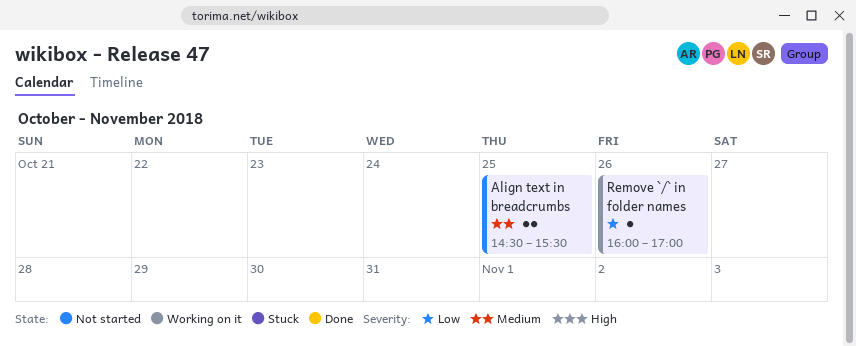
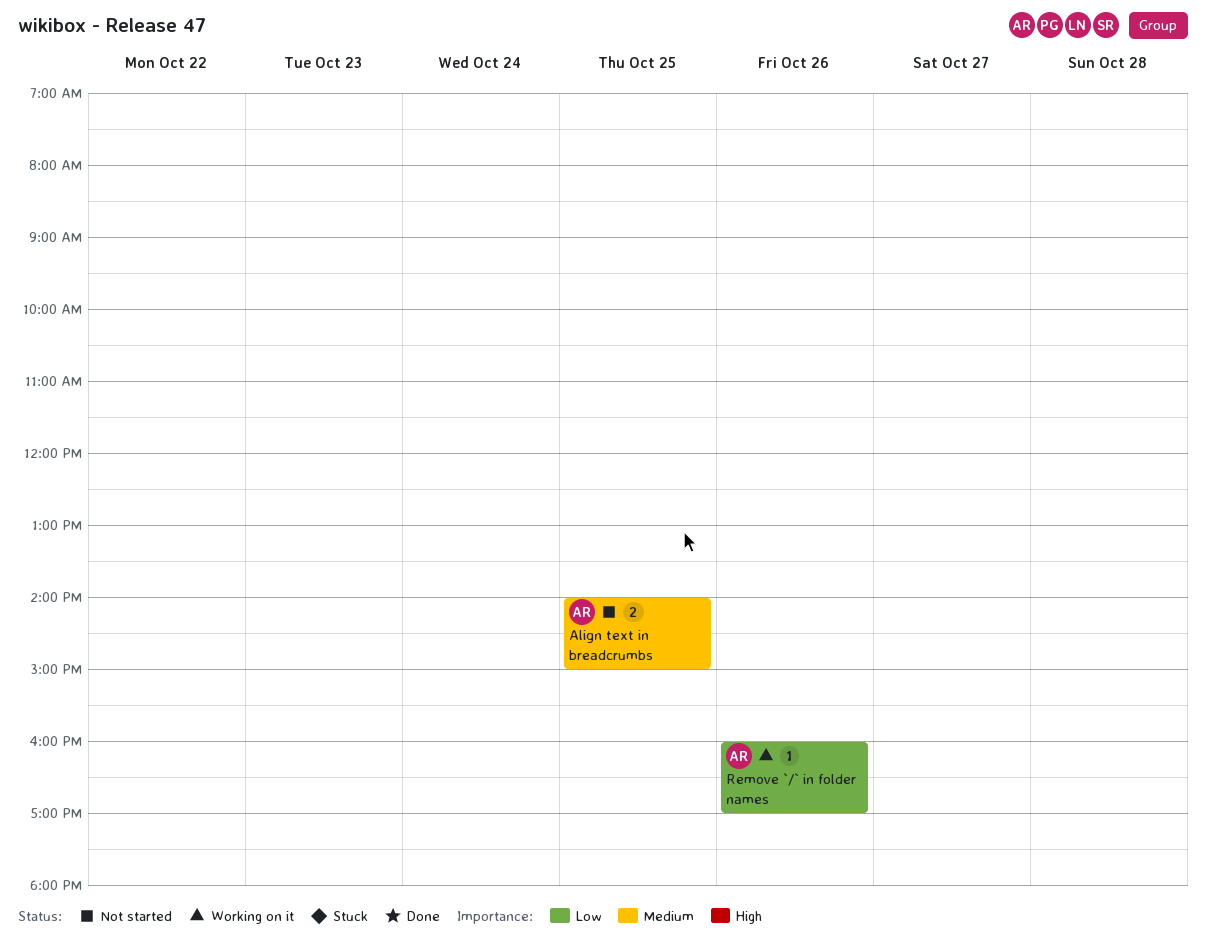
Align text in breadcrumbs, begins: 14:30 -> 14:00
Align text in breadcrumbs, ends: 15:30 -> 15:00

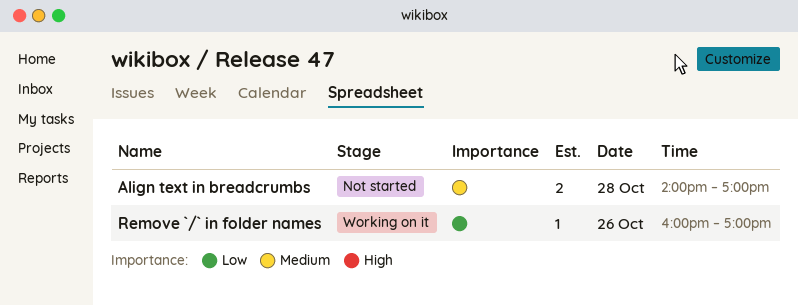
Align text in breadcrumbs, day: Oct 25 -> Oct 28
Align text in breadcrumbs, ends: 15:00 -> 17:00

